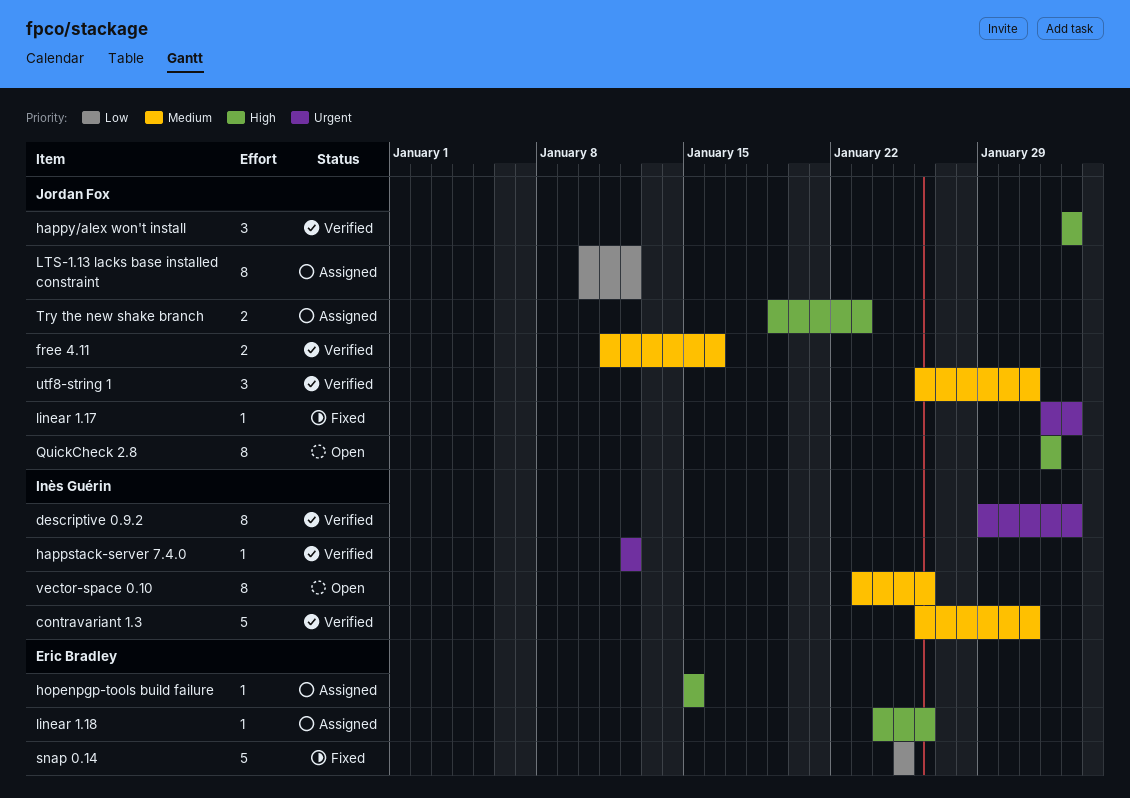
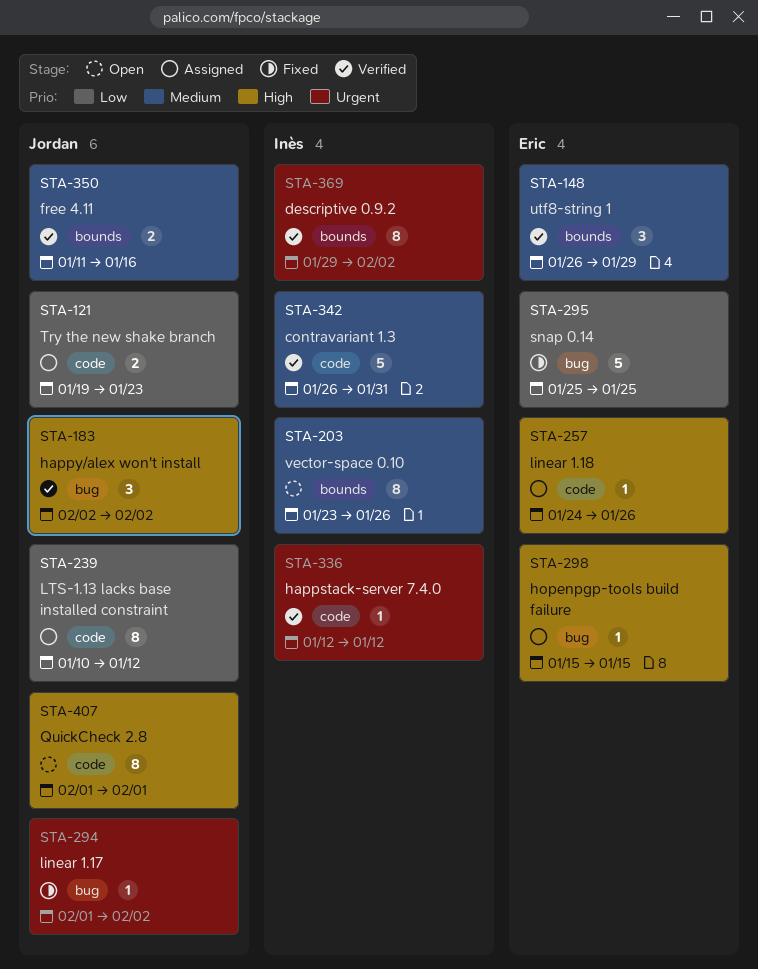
Try the new shake branch, priority: High -> Low
utf8-string 1, owner: Jordan Fox -> Eric Bradley
utf8-string 1, due: Jan 31 -> Jan 29

